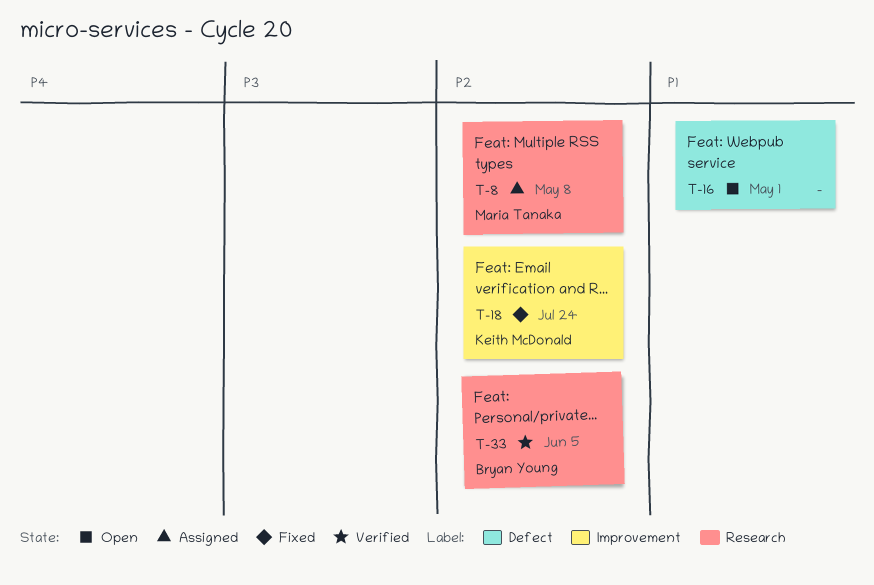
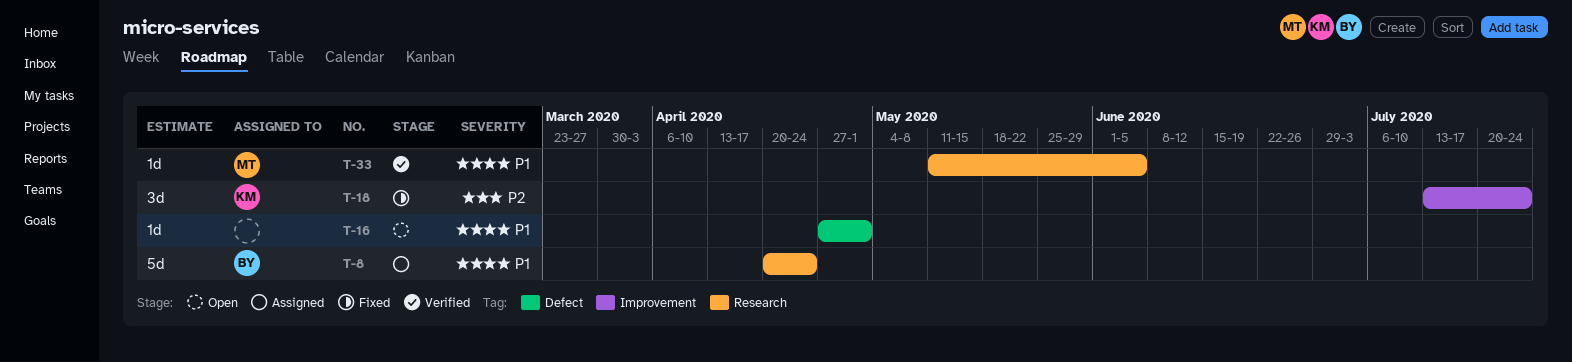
T-8, owner: Maria Tanaka -> Bryan Young
T-8, priority: P2 -> P1
T-8, due: May 8 -> Apr 24
T-33, owner: Bryan Young -> Maria Tanaka
T-33, priority: P2 -> P1

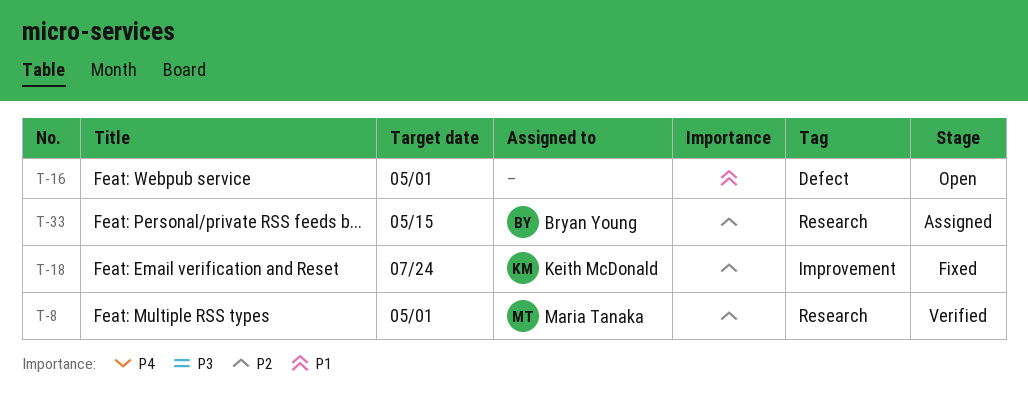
T-8, status: Assigned -> Verified
T-8, owner: Bryan Young -> Maria Tanaka
T-8, priority: P1 -> P2
T-8, due: Apr 24 -> May 1
T-33, status: Verified -> Assigned
T-33, owner: Maria Tanaka -> Bryan Young
T-33, priority: P1 -> P2
T-33, due: Jun 5 -> May 15

